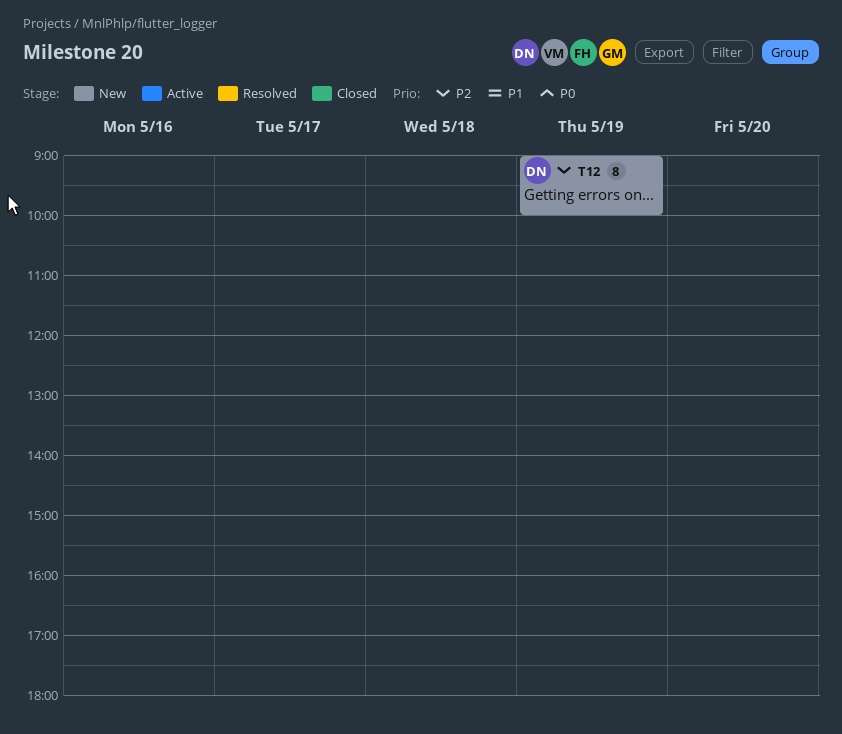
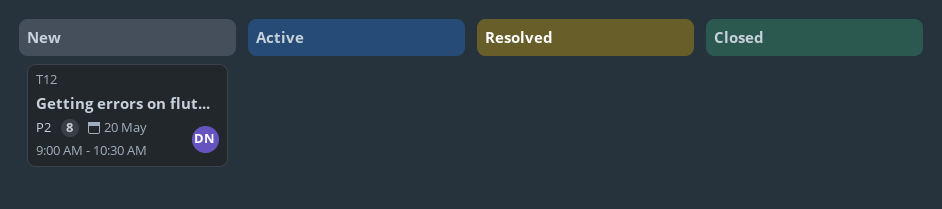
T12, day: May 19 -> May 20
T12, ends: 10:00 -> 10:30

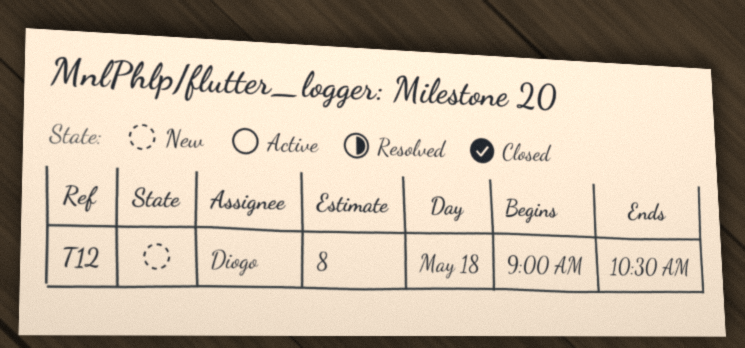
T12, day: May 20 -> May 18

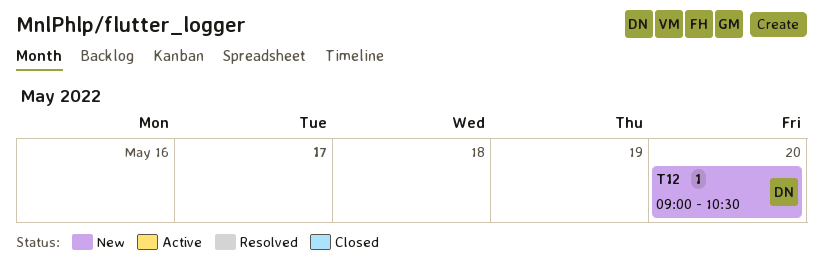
T12, estimate: 8 -> 1
T12, day: May 18 -> May 20

